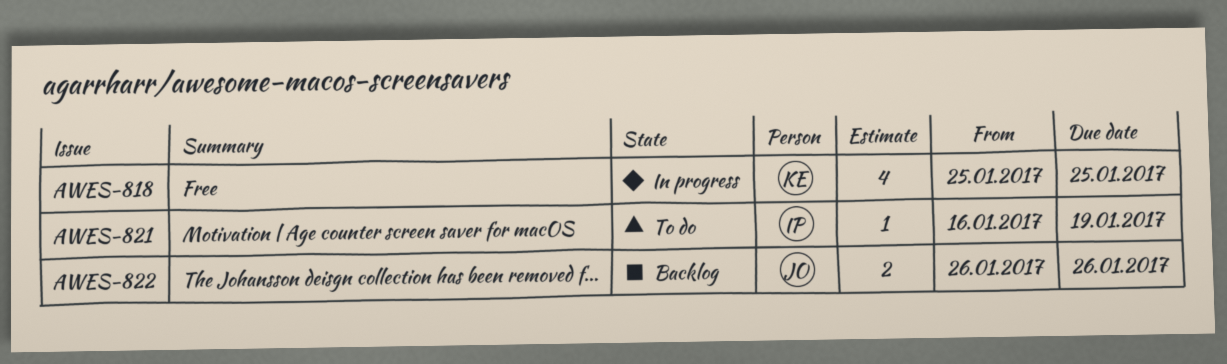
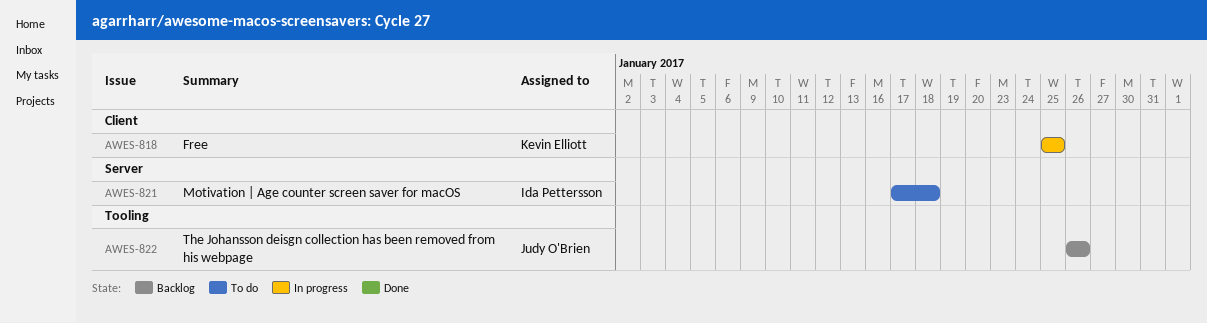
AWES-821, start: Jan 16 -> Jan 17
AWES-821, due: Jan 19 -> Jan 18

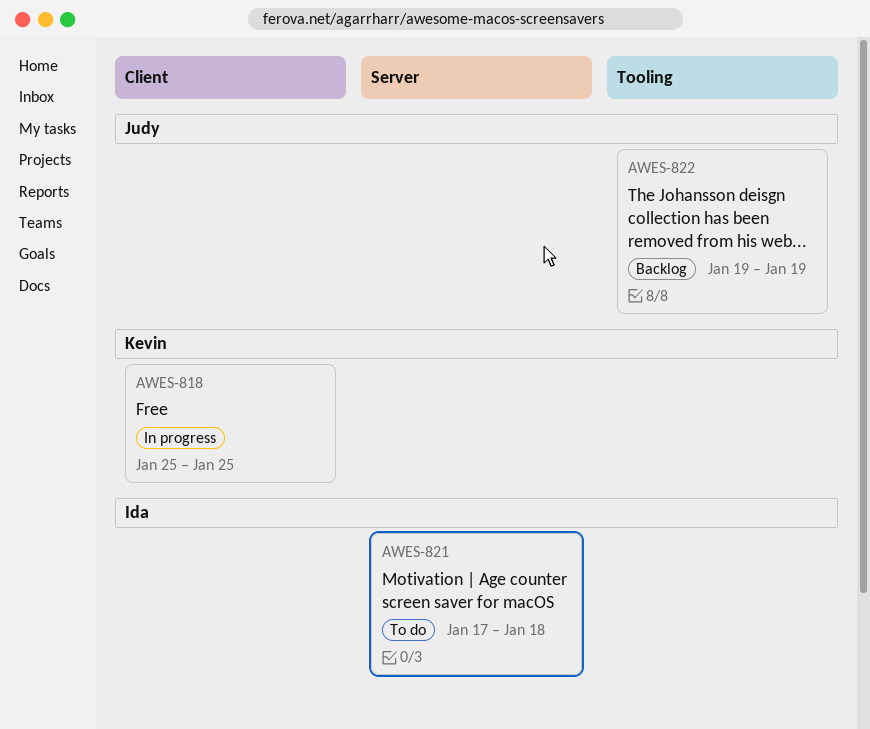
AWES-822, start: Jan 26 -> Jan 19
AWES-822, due: Jan 26 -> Jan 19

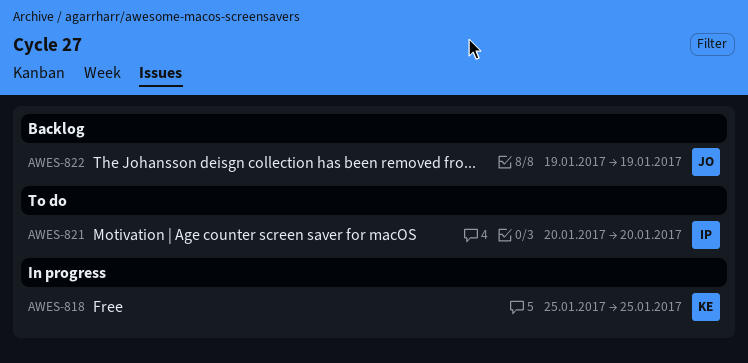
AWES-821, start: Jan 17 -> Jan 20
AWES-821, due: Jan 18 -> Jan 20

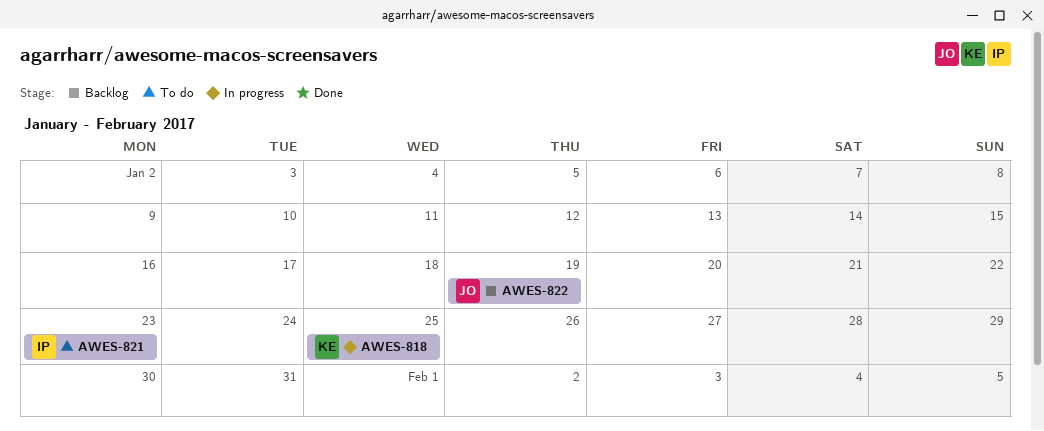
AWES-821, start: Jan 20 -> Jan 23
AWES-821, due: Jan 20 -> Jan 23

